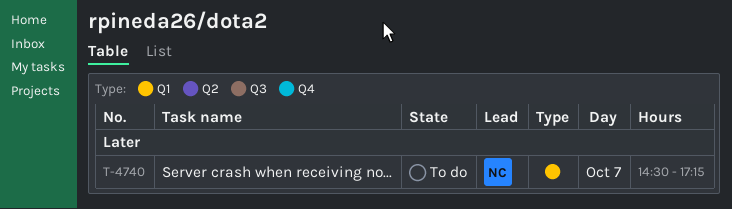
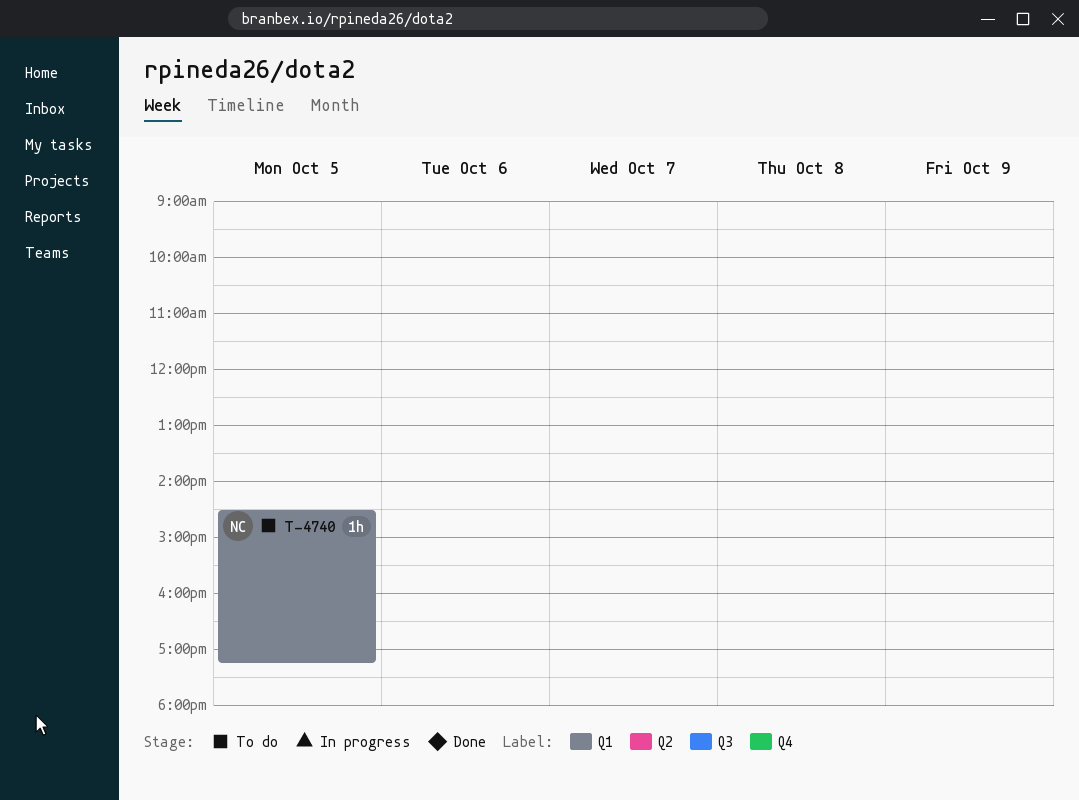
T-4740, day: Oct 7 -> Oct 5

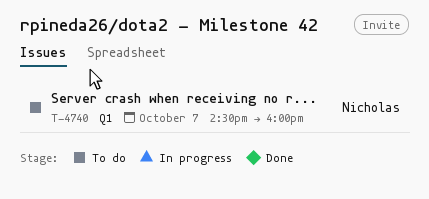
T-4740, day: Oct 5 -> Oct 7
T-4740, ends: 17:15 -> 16:00

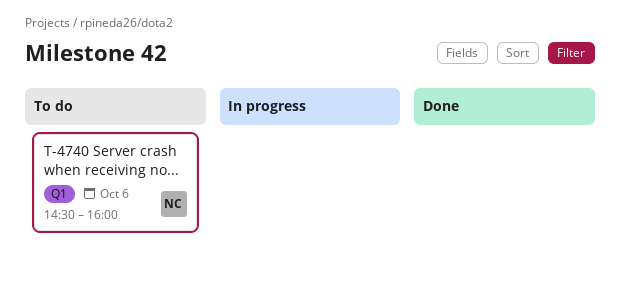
T-4740, day: Oct 7 -> Oct 6

